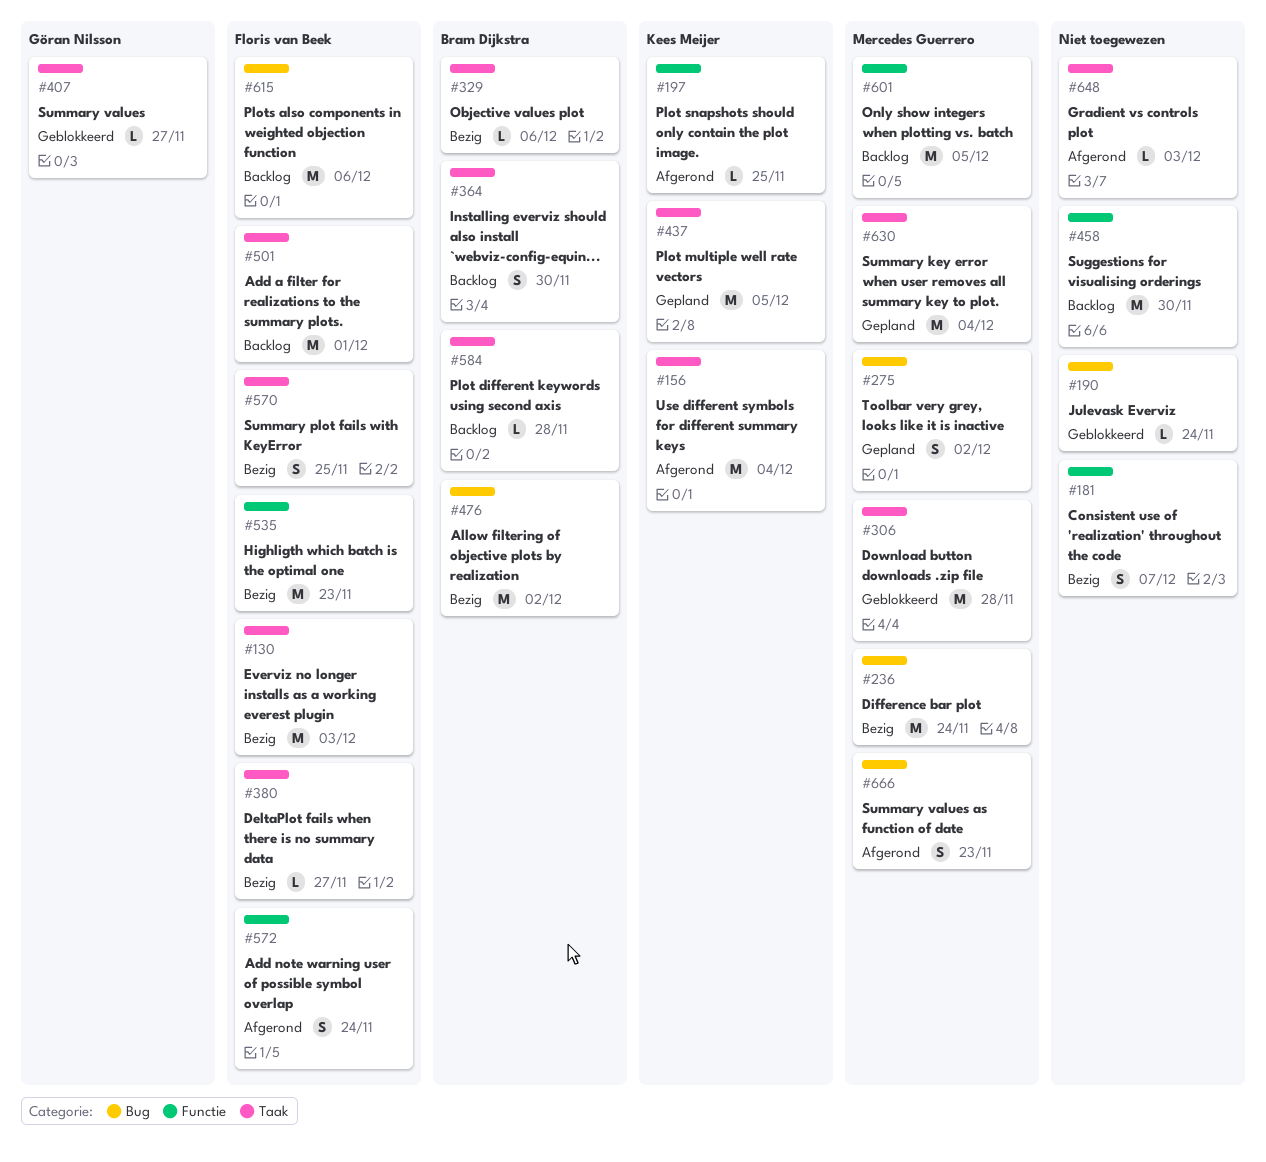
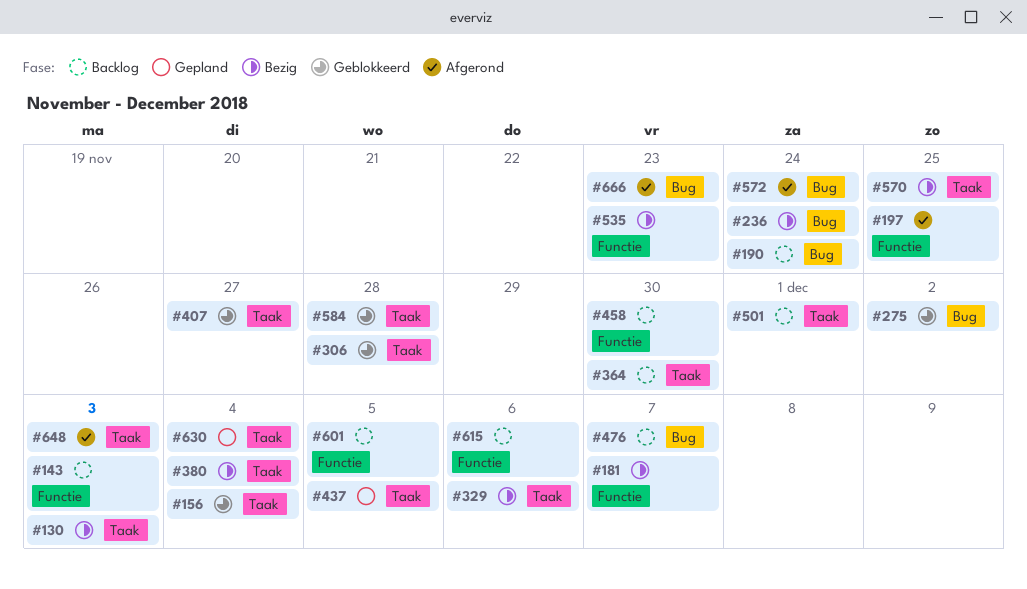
#143: none -> present
#156, status: Afgerond -> Geblokkeerd
#190, status: Geblokkeerd -> Backlog
#275, status: Gepland -> Geblokkeerd
#380, due: Nov 27 -> Dec 4
#476, status: Bezig -> Backlog
#476, due: Dec 2 -> Dec 7
#572, label: Functie -> Bug
#584, status: Backlog -> Geblokkeerd
#615, label: Bug -> Functie

